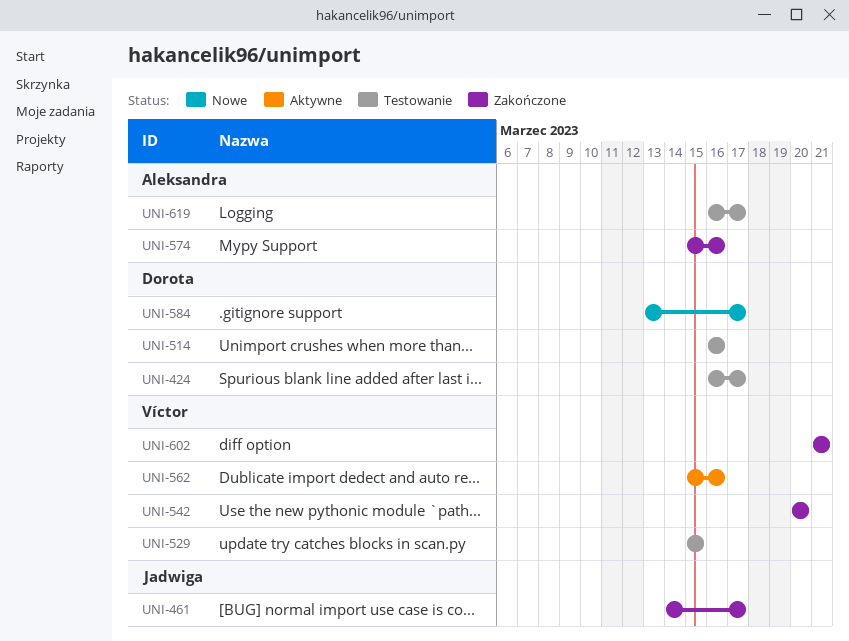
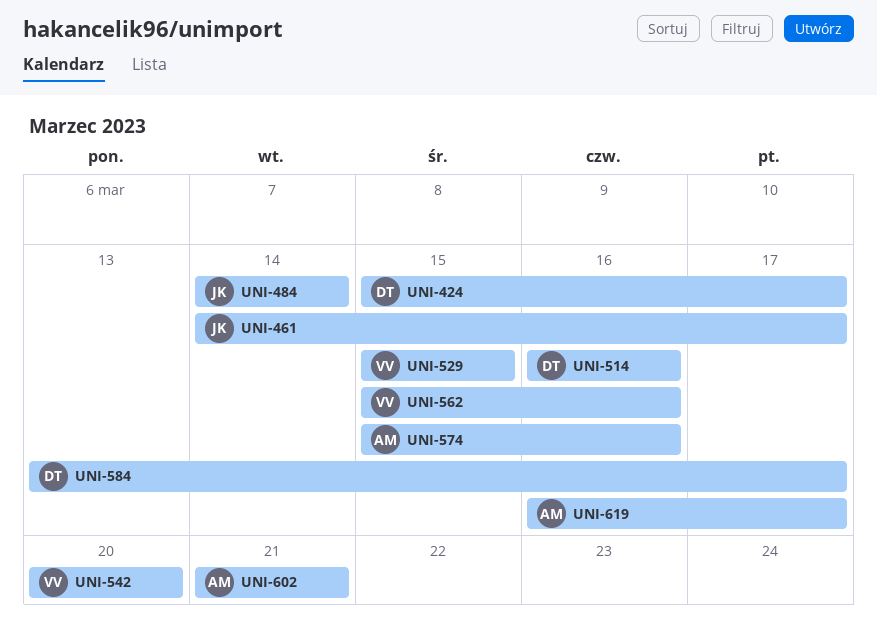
UNI-424, start: Mar 16 -> Mar 15
UNI-484: none -> present
UNI-602, owner: Víctor -> Aleksandra

